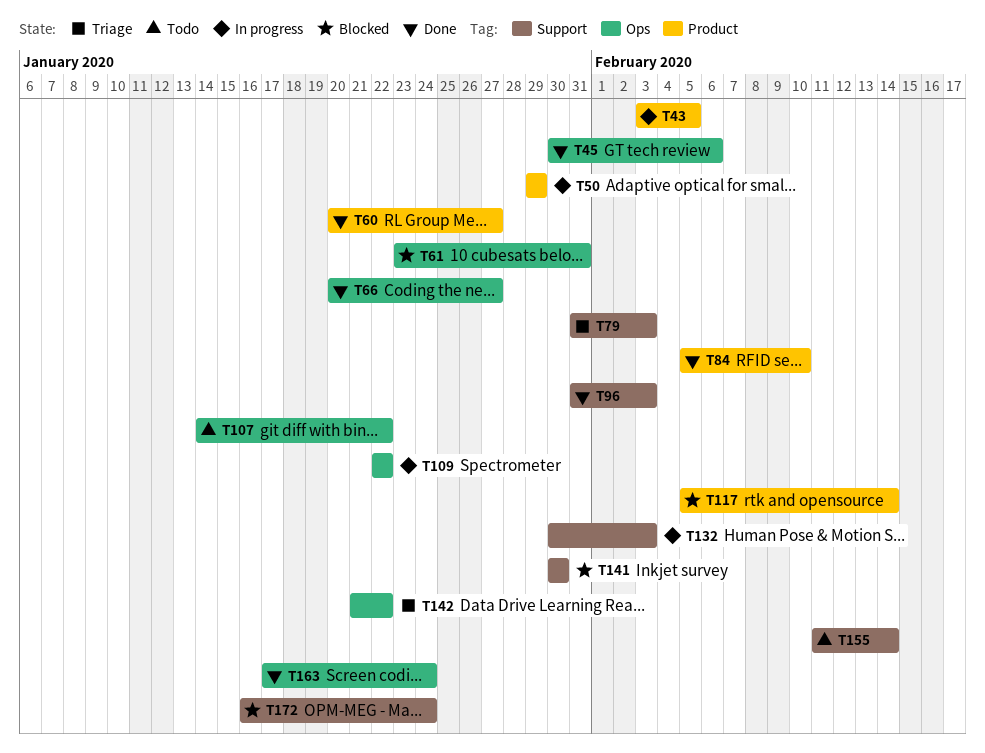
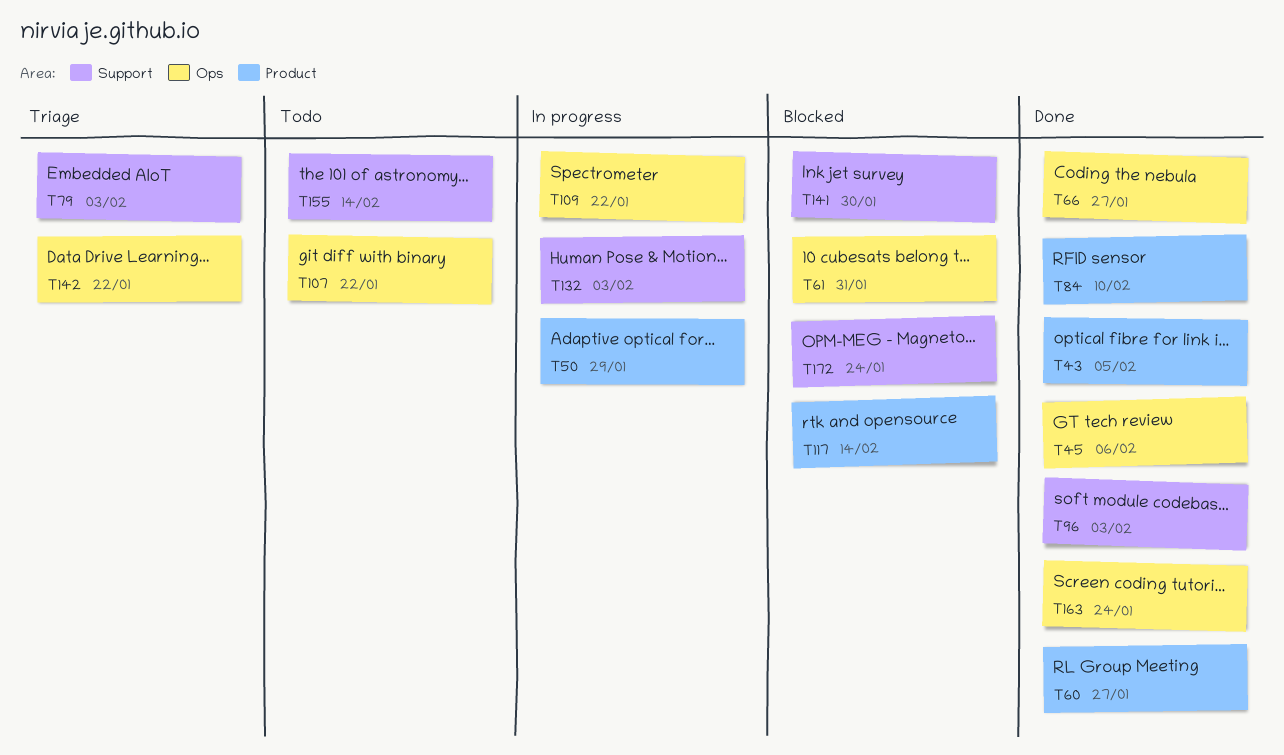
T43, status: In progress -> Done

